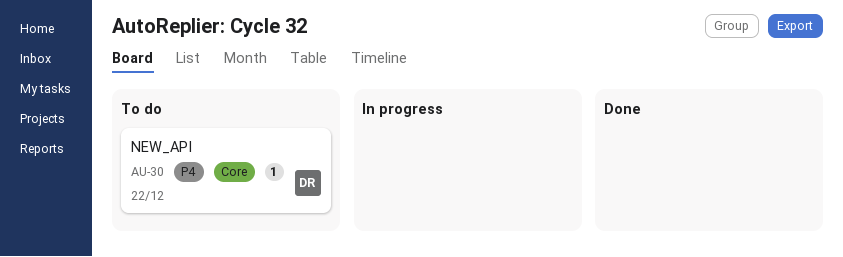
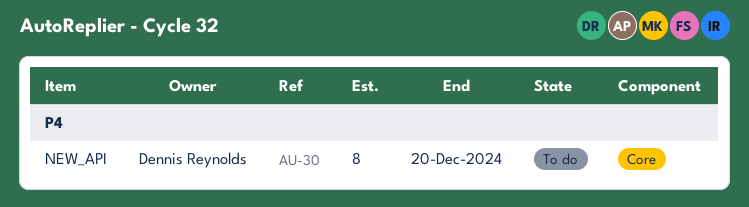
AU-30, estimate: 1 -> 8
AU-30, due: Dec 22 -> Dec 20

